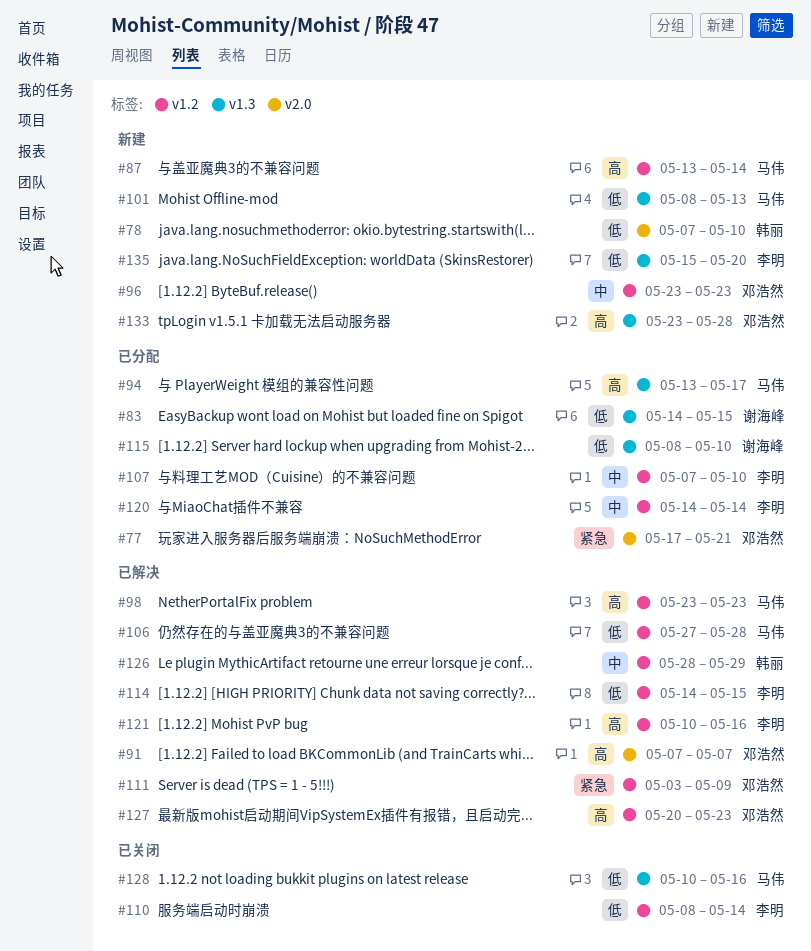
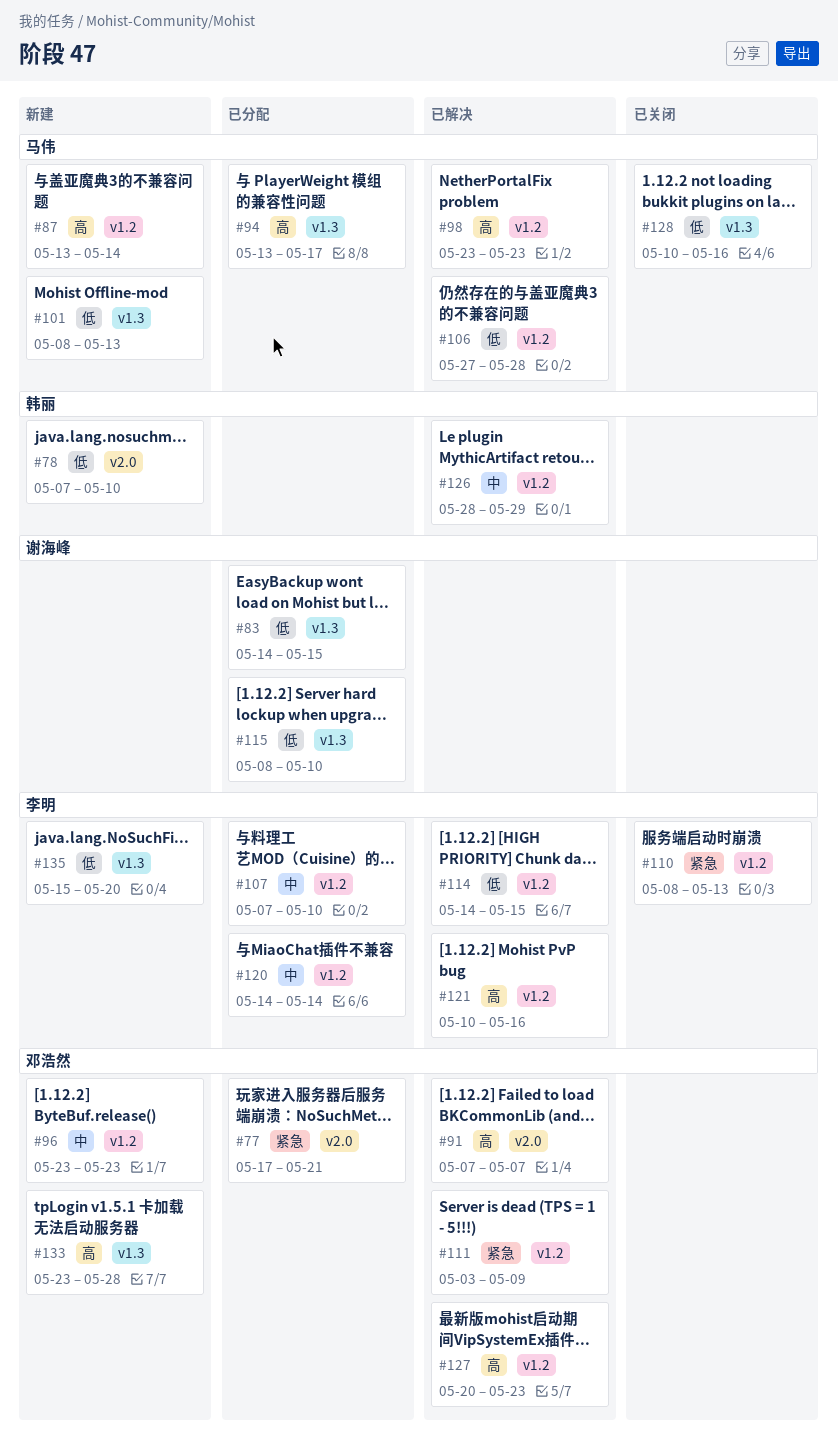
#110, priority: 低 -> 紧急
#110, due: May 14 -> May 13

